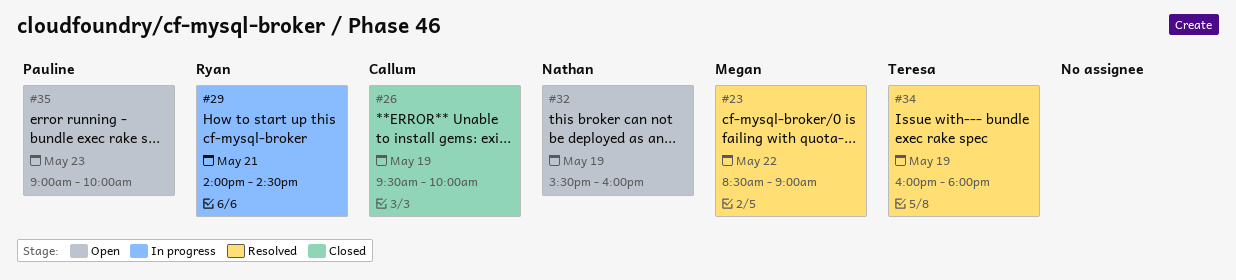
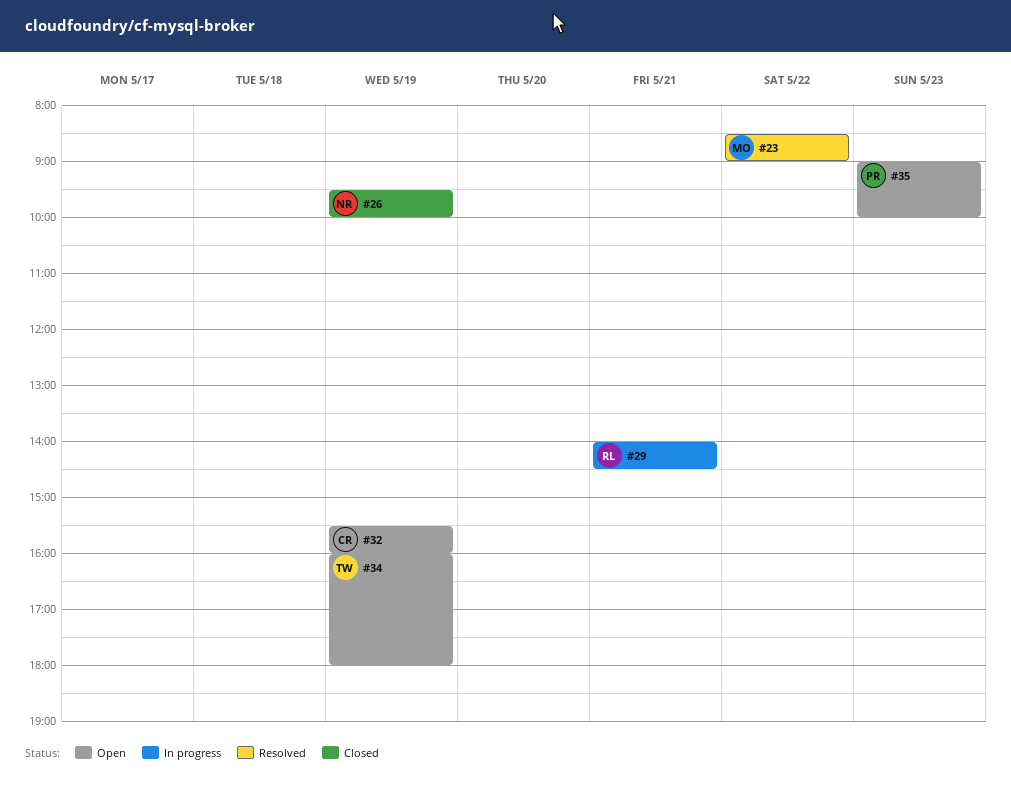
#26, owner: Callum -> Nathan
#32, owner: Nathan -> Callum
#34, status: Resolved -> Open

